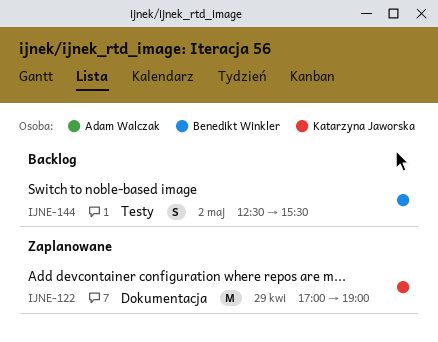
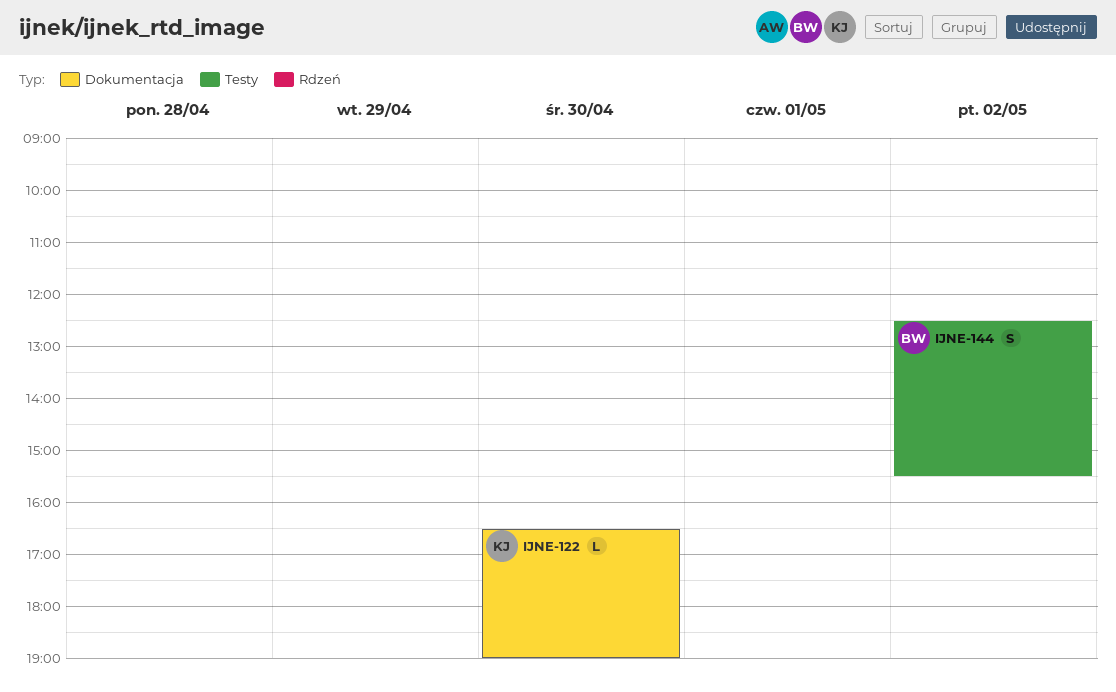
IJNE-122, estimate: M -> L
IJNE-122, day: Apr 29 -> Apr 30
IJNE-122, begins: 17:00 -> 16:30

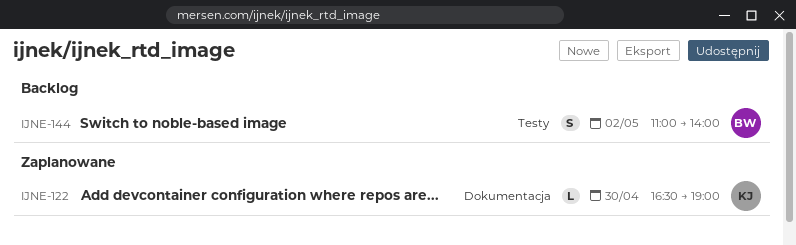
IJNE-144, begins: 12:30 -> 11:00
IJNE-144, ends: 15:30 -> 14:00

